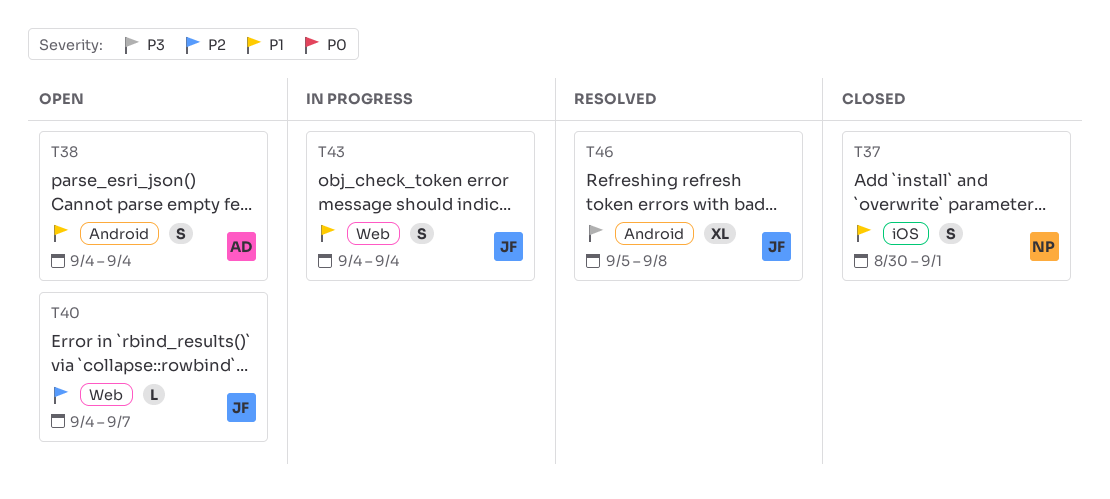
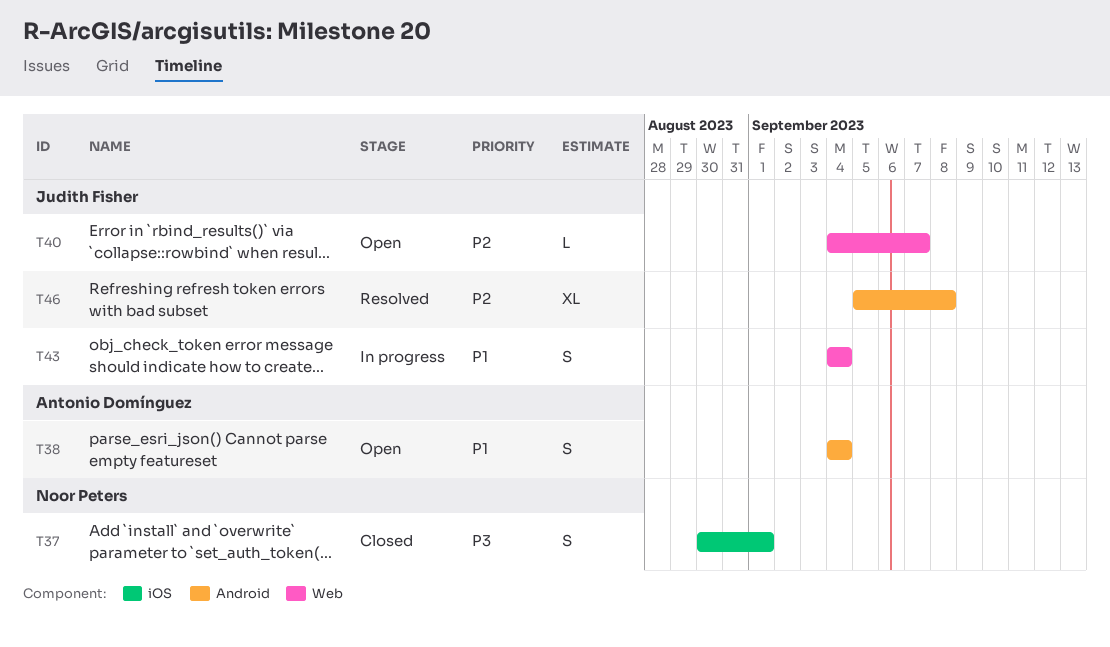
T37, priority: P1 -> P3
T46, priority: P3 -> P2

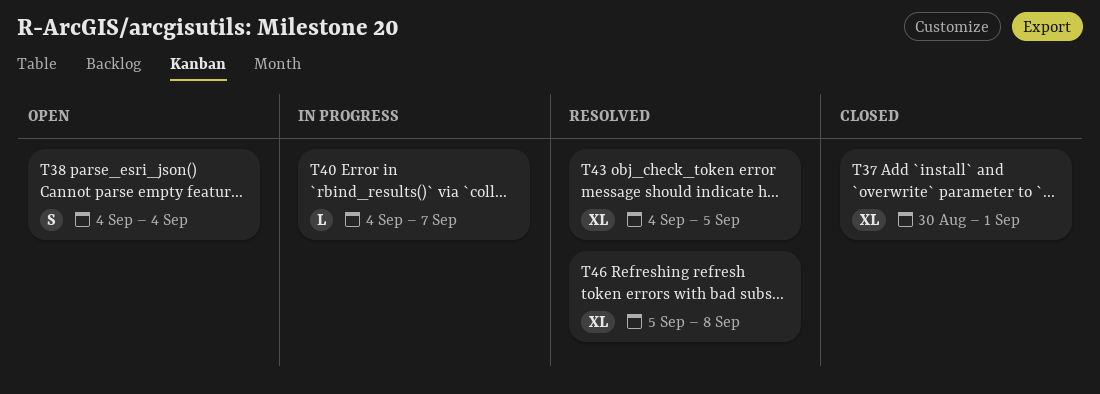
T37, estimate: S -> XL
T40, status: Open -> In progress
T43, status: In progress -> Resolved
T43, estimate: S -> XL
T43, due: Sep 4 -> Sep 5

